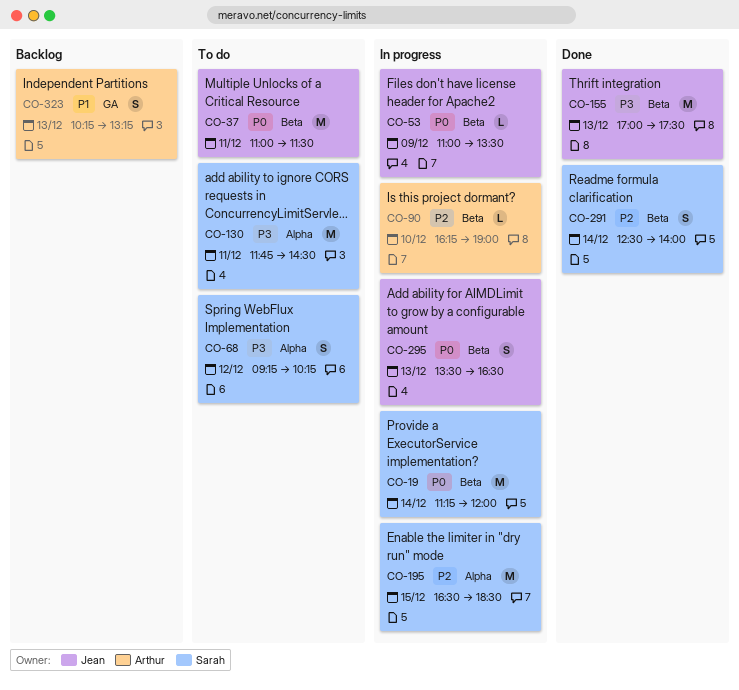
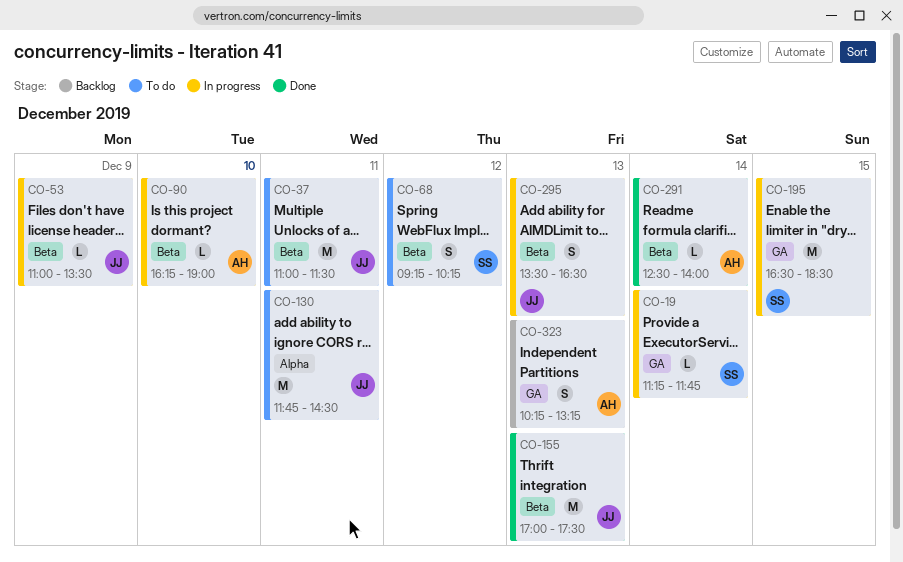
CO-19, label: Beta -> GA
CO-19, estimate: M -> L
CO-19, ends: 12:00 -> 11:45
CO-68, label: Alpha -> Beta
CO-130, owner: Sarah -> Jean
CO-195, label: Alpha -> GA
CO-291, owner: Sarah -> Arthur
CO-291, estimate: S -> L

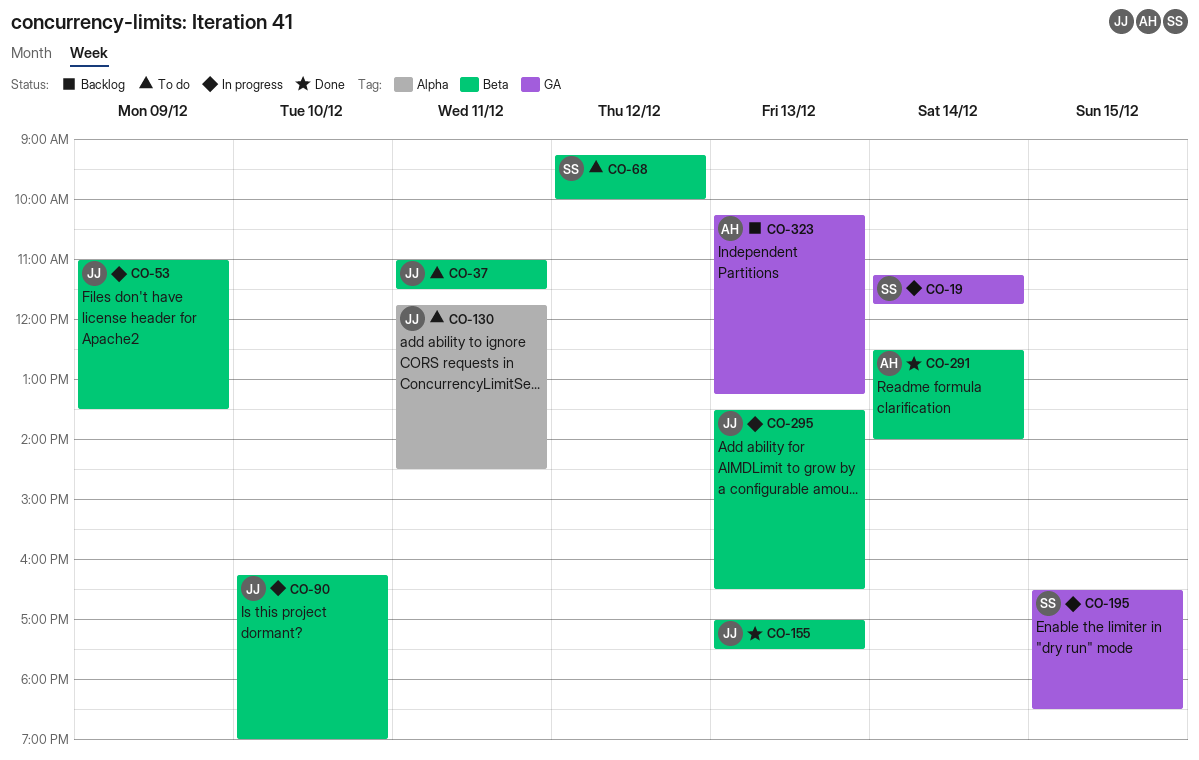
CO-68, ends: 10:15 -> 10:00
CO-90, owner: AH -> JJ

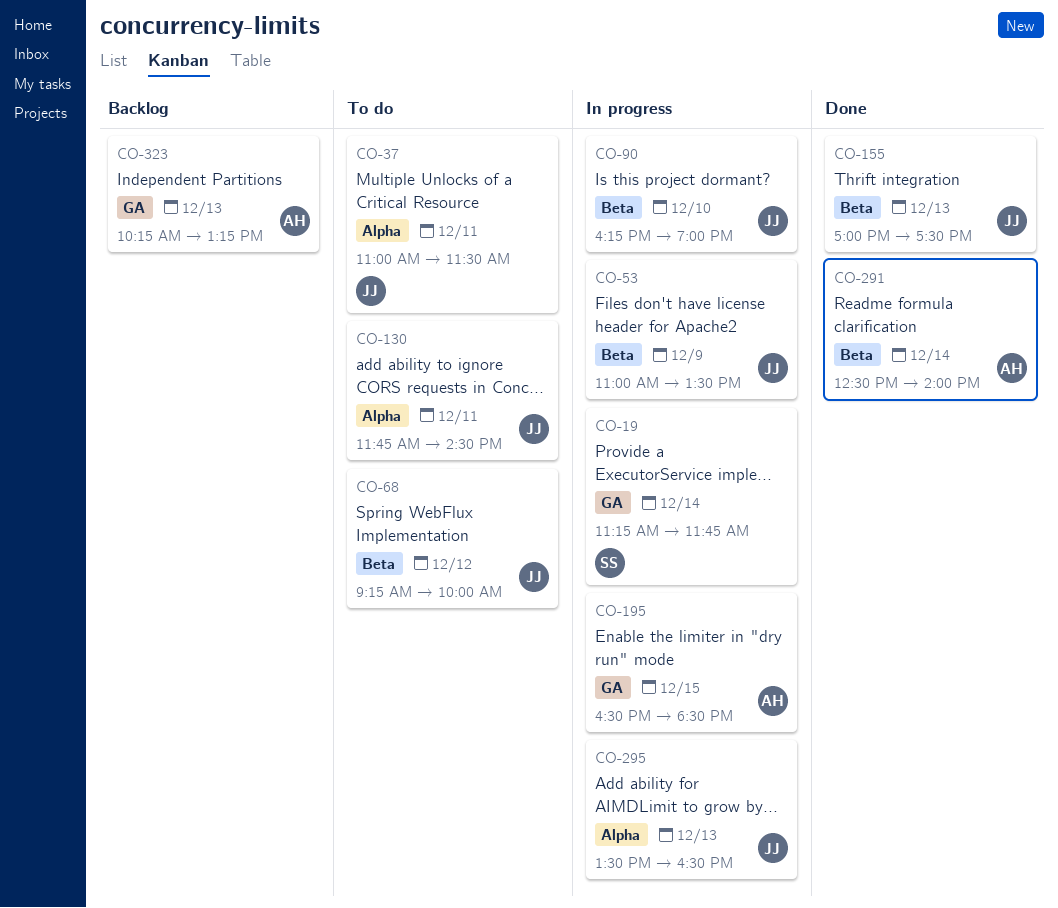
CO-37, label: Beta -> Alpha
CO-68, owner: SS -> JJ
CO-195, owner: SS -> AH
CO-295, label: Beta -> Alpha

